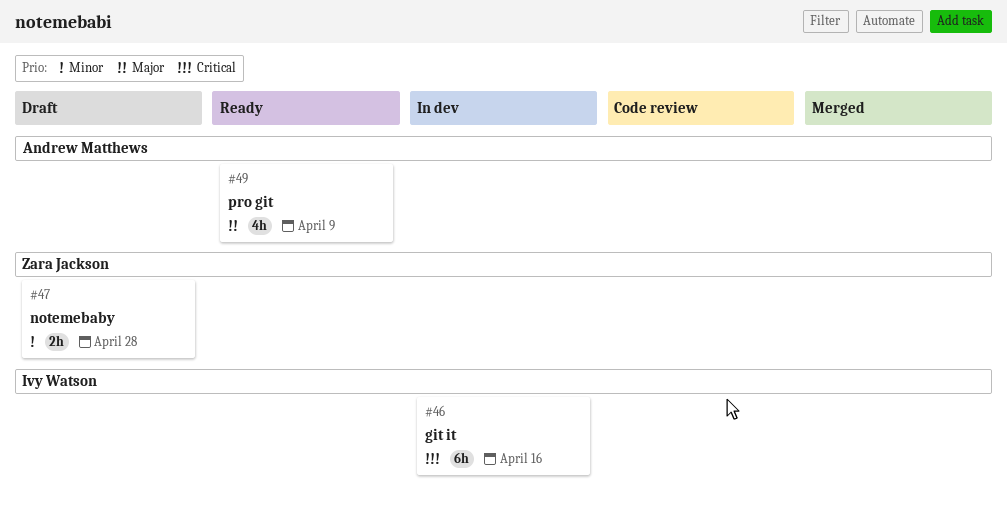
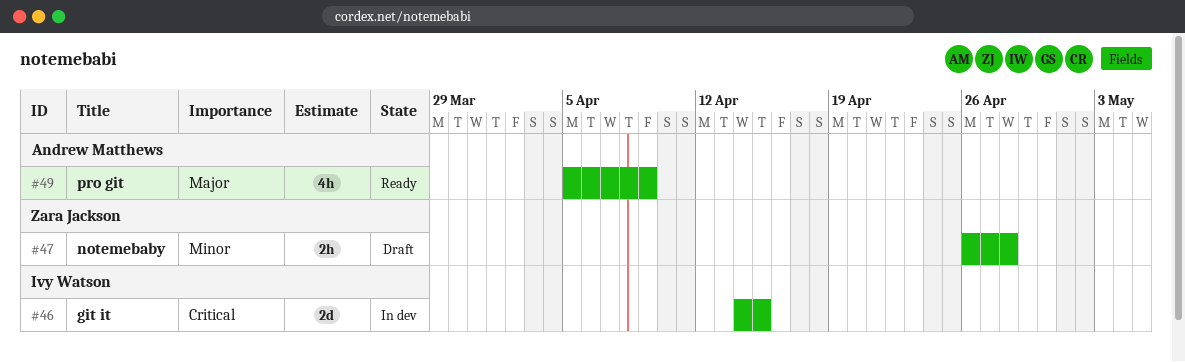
#46, estimate: 6h -> 2d
#46, due: Apr 16 -> Apr 15

